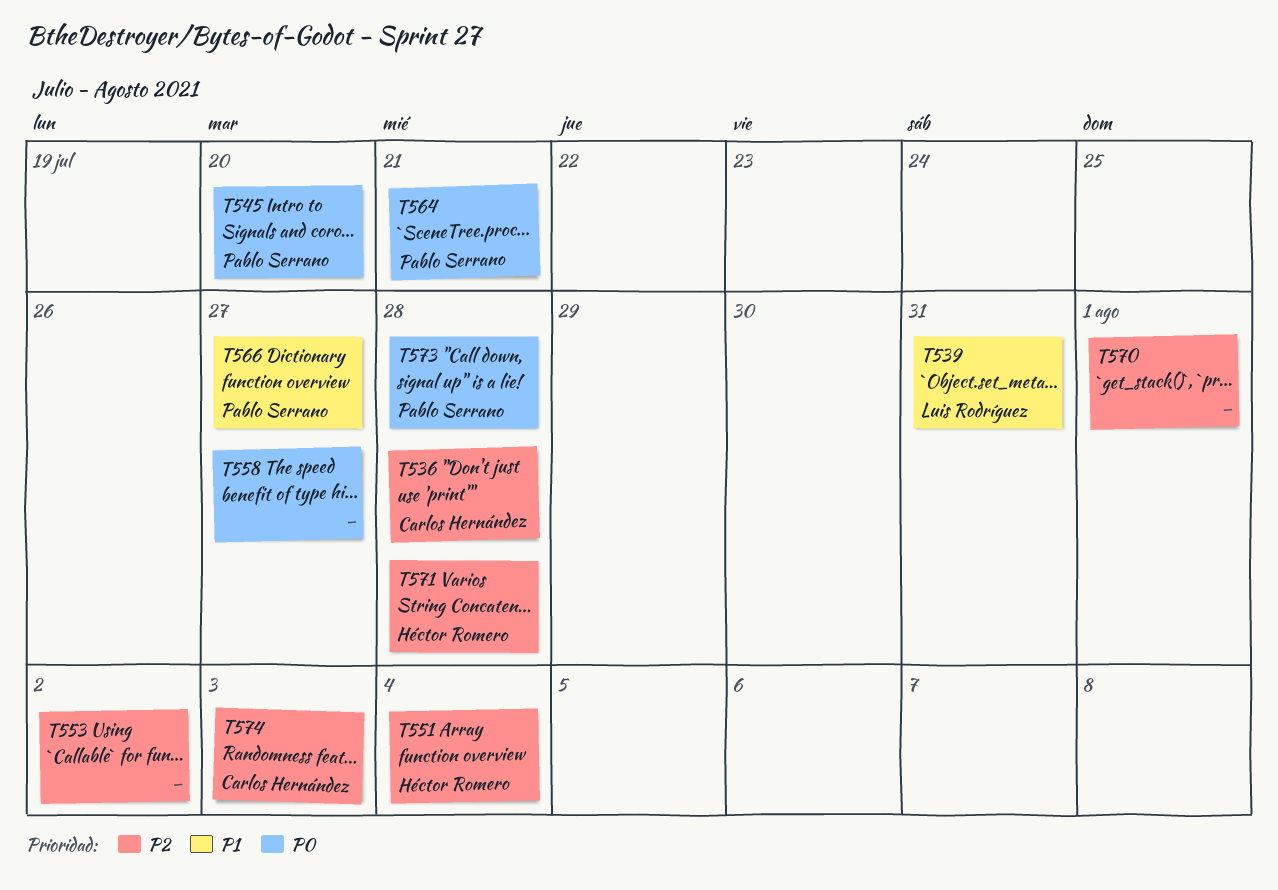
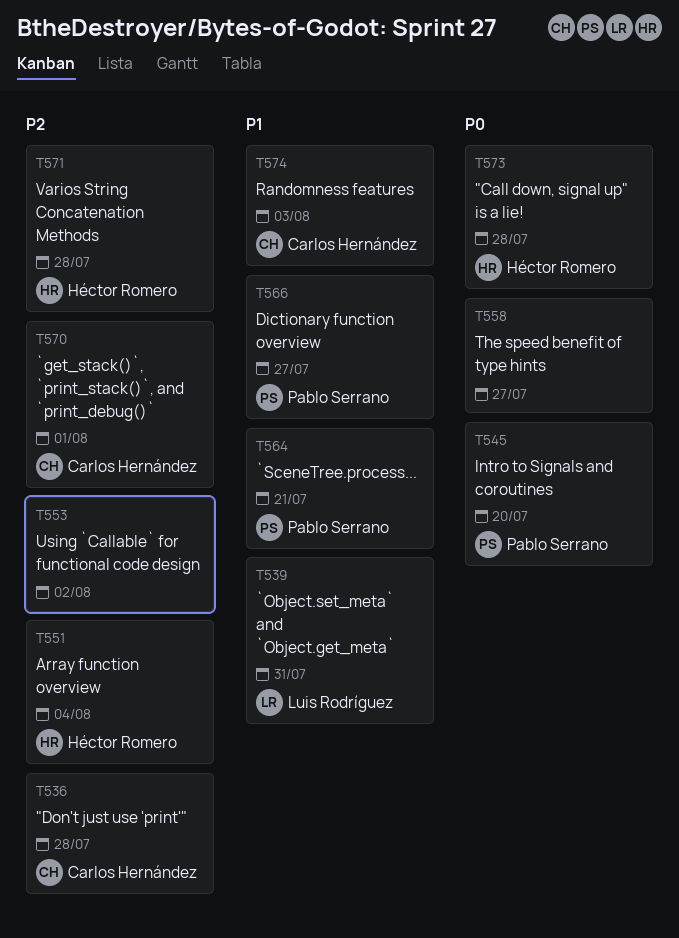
T564, priority: P0 -> P1
T570, owner: none -> Carlos Hernández
T573, owner: Pablo Serrano -> Héctor Romero
T574, priority: P2 -> P1

